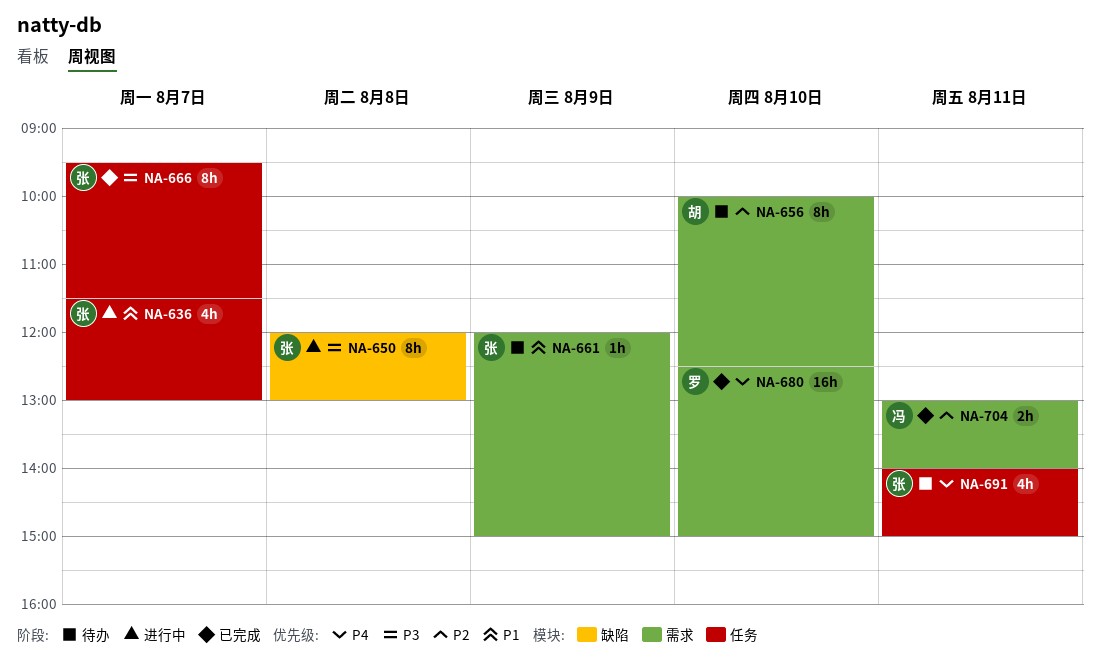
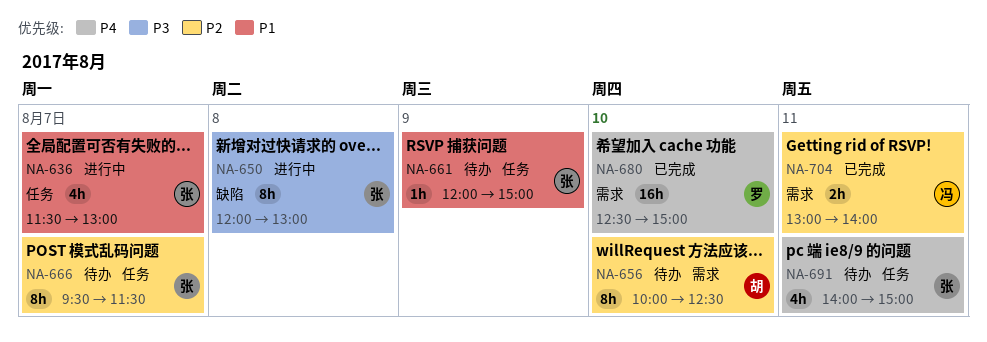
NA-661, label: 需求 -> 任务
NA-666, status: 已完成 -> 待办
NA-666, priority: P3 -> P2

